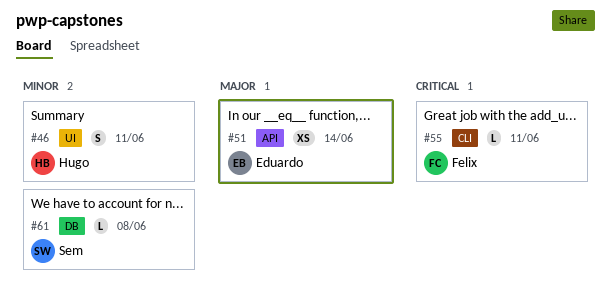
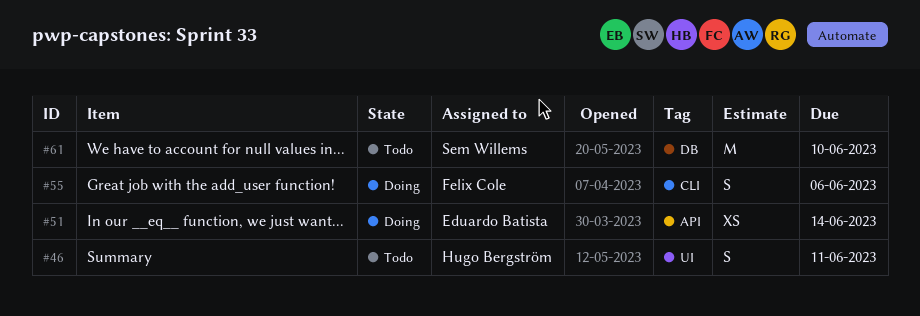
#55, estimate: L -> S
#55, due: Jun 11 -> Jun 6
#61, estimate: L -> M
#61, due: Jun 8 -> Jun 10

